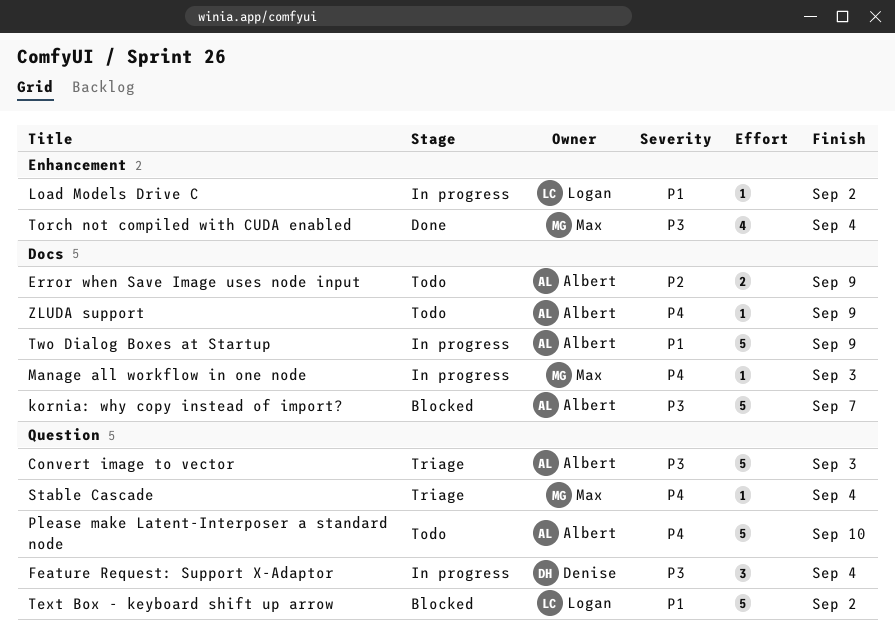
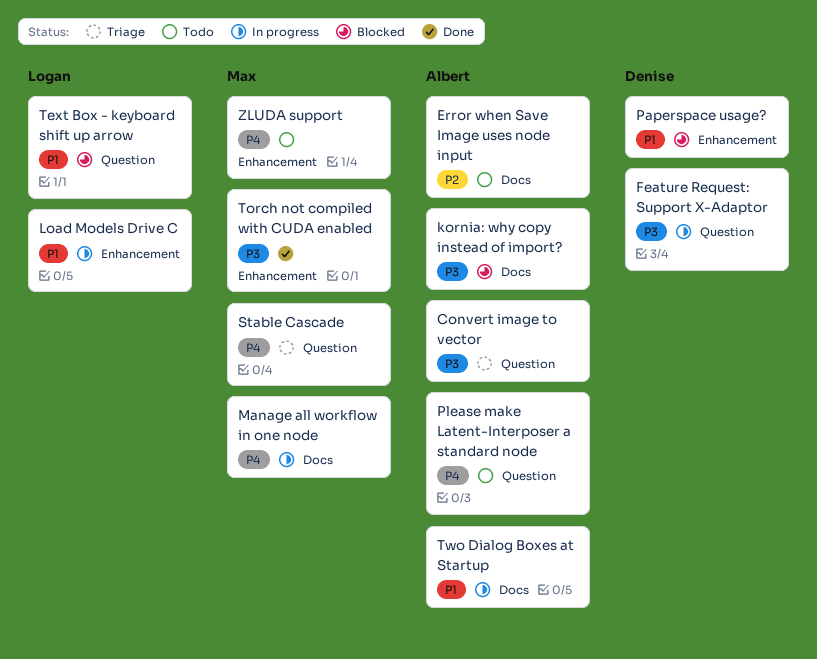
Paperspace usage?: none -> present
ZLUDA support, owner: Albert -> Max
ZLUDA support, label: Docs -> Enhancement

